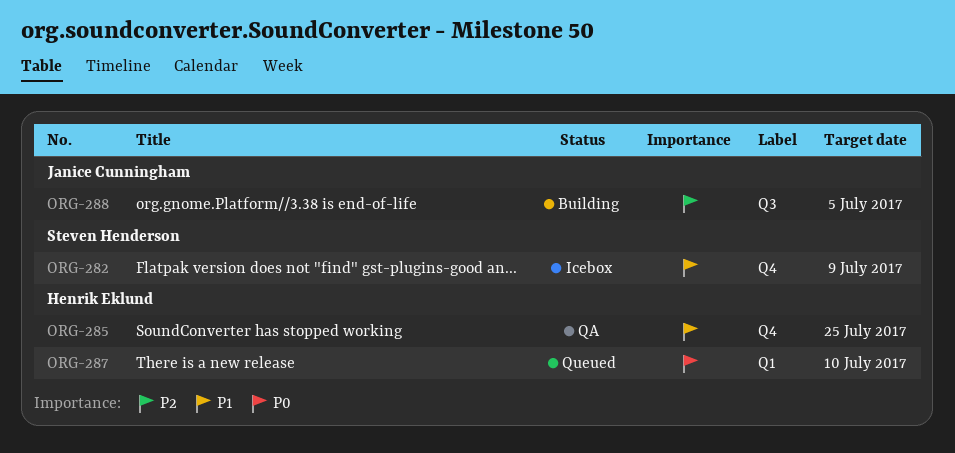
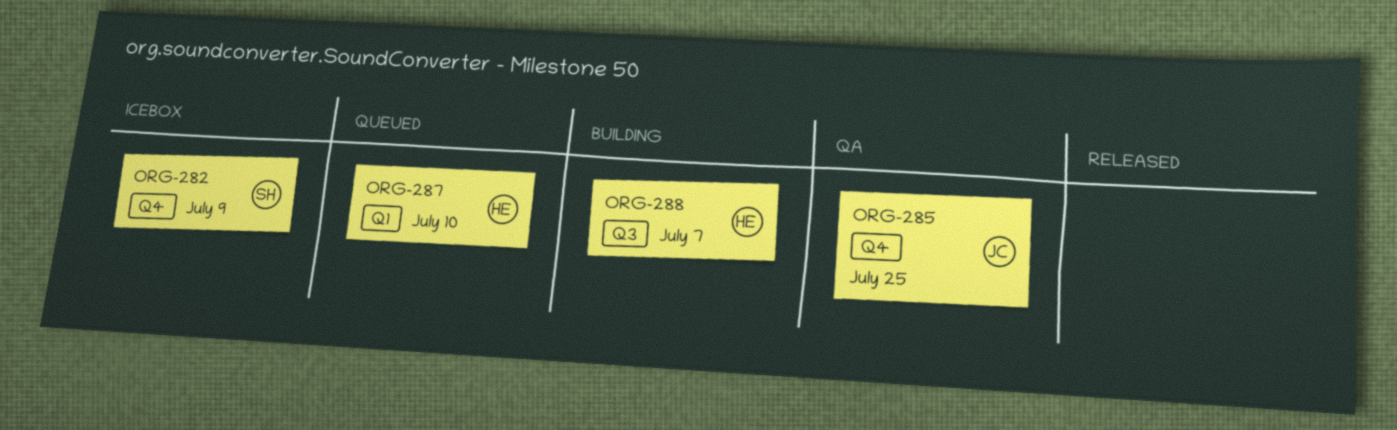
ORG-285, owner: Henrik Eklund -> Janice Cunningham
ORG-288, owner: Janice Cunningham -> Henrik Eklund
ORG-288, due: Jul 5 -> Jul 7

